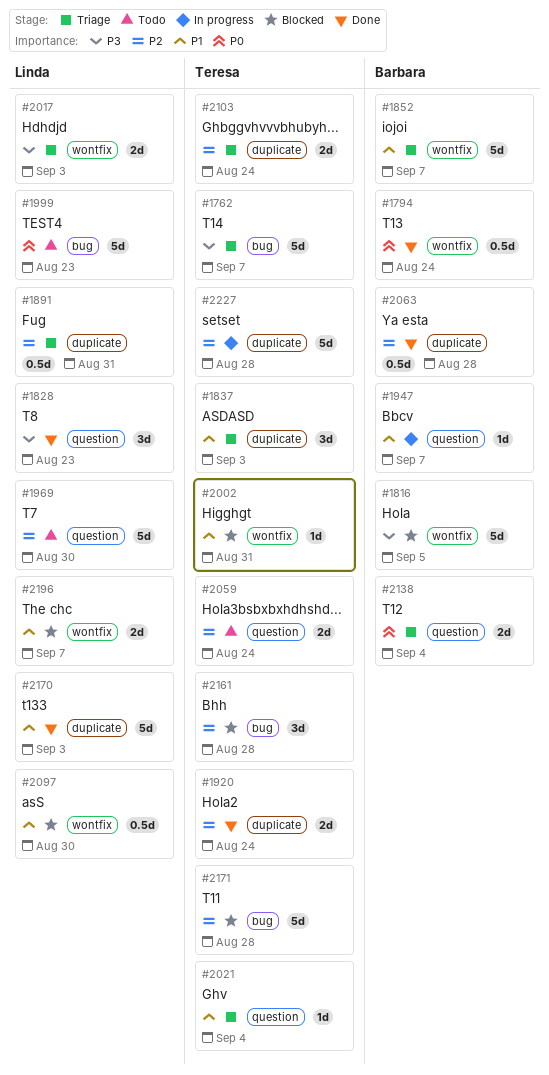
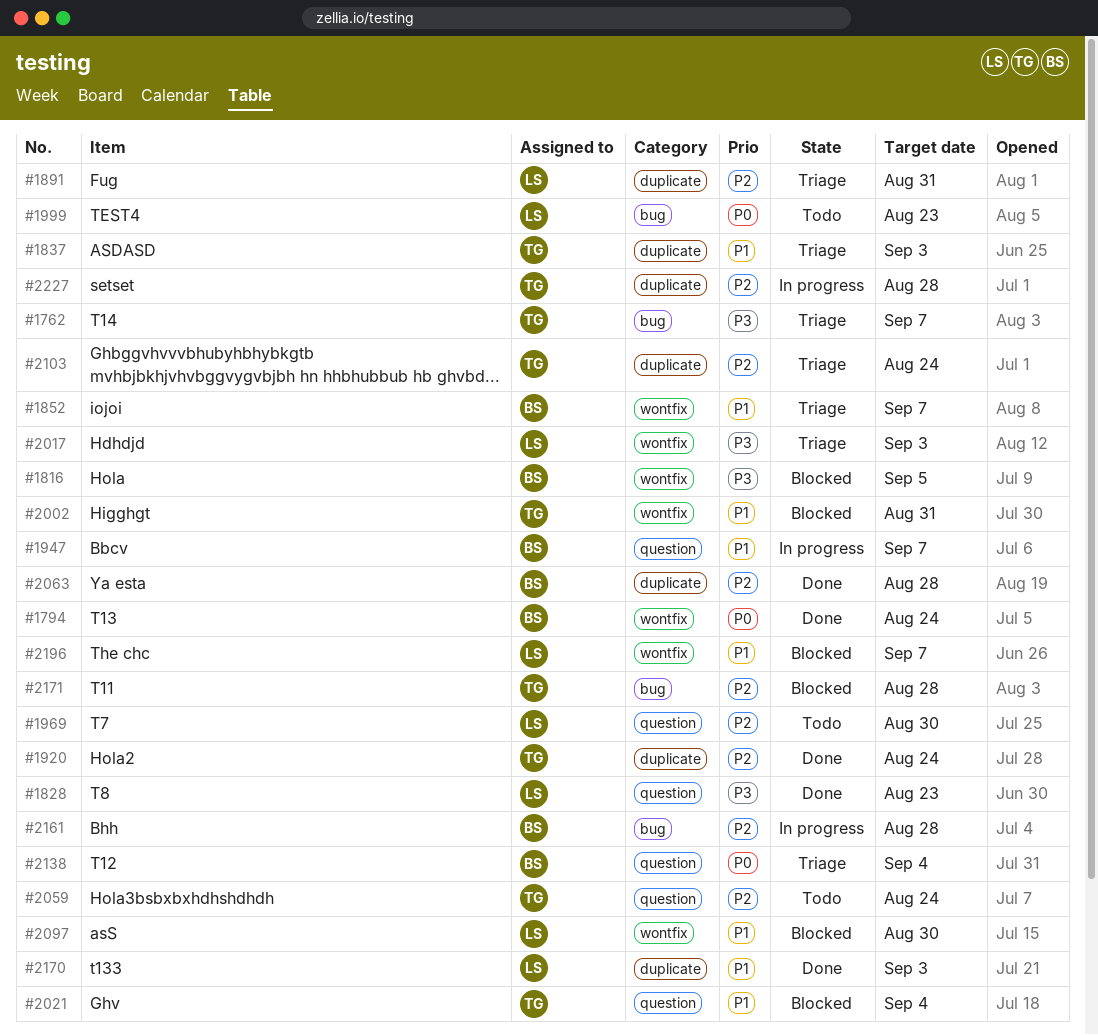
#2021, status: Triage -> Blocked
#2161, status: Blocked -> In progress
#2161, owner: Teresa -> Barbara

